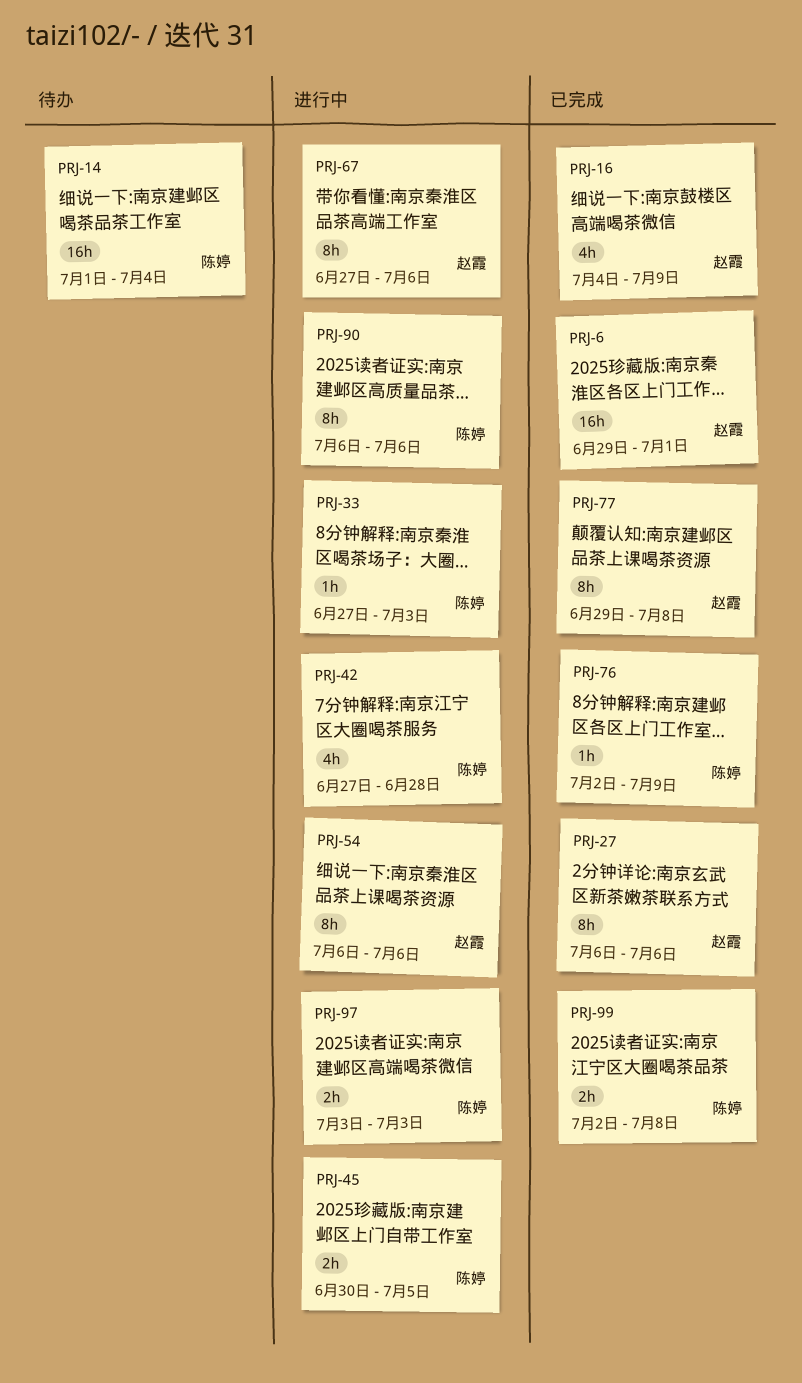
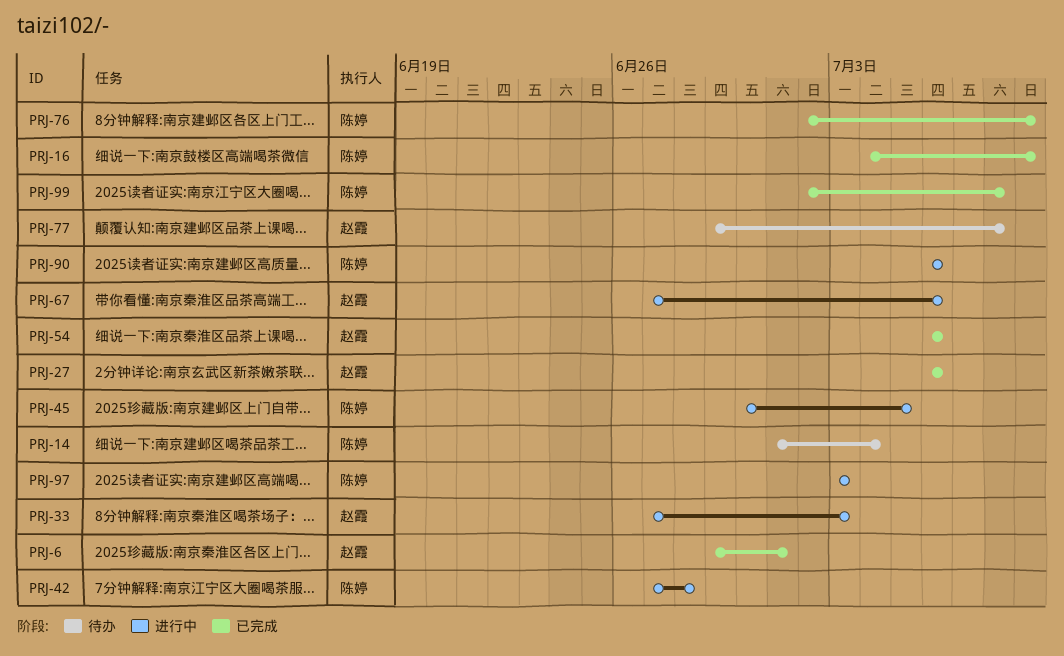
PRJ-16, owner: 赵霞 -> 陈婷
PRJ-33, owner: 陈婷 -> 赵霞
PRJ-54, status: 进行中 -> 已完成
PRJ-77, status: 已完成 -> 待办

